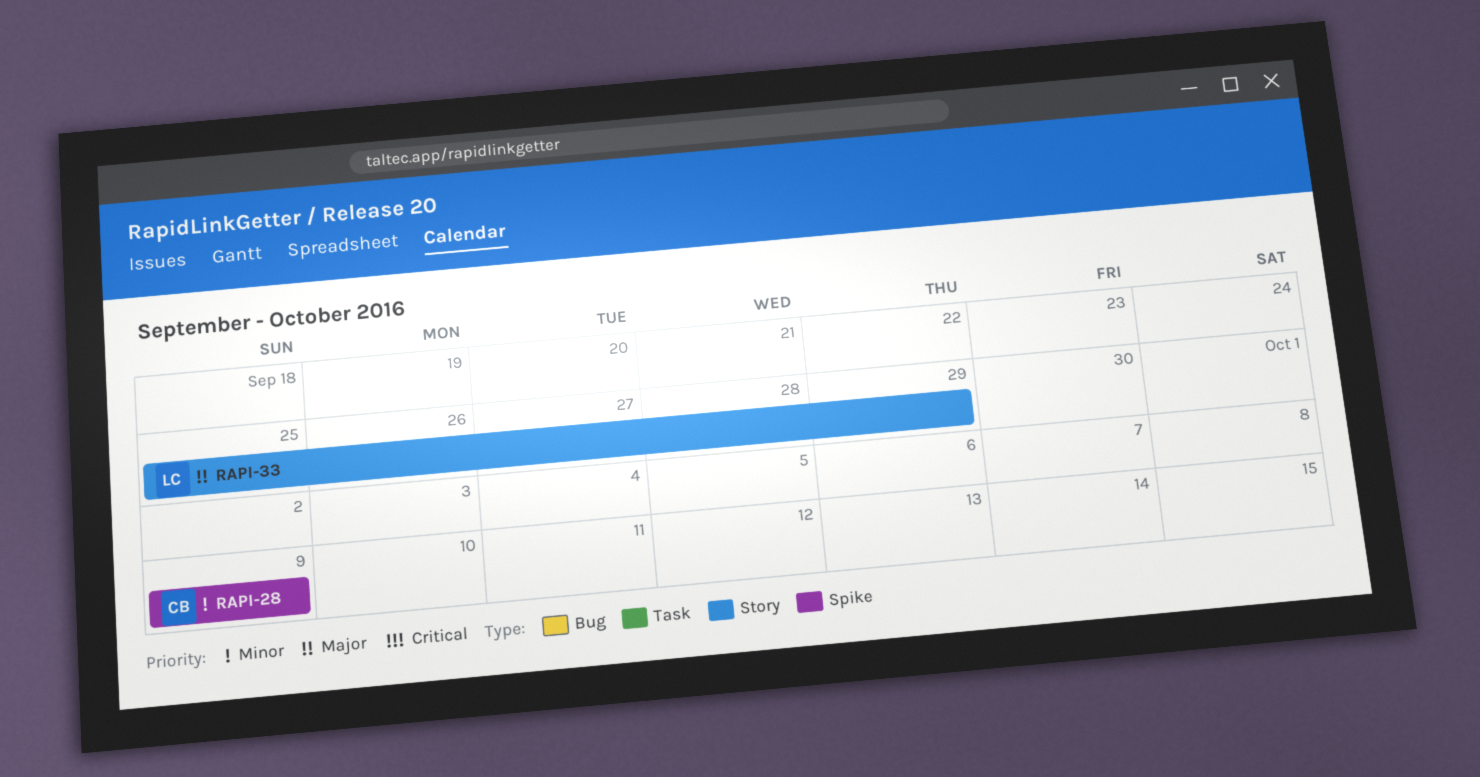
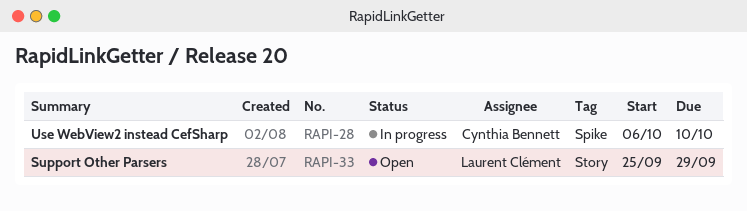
RAPI-28, start: Oct 9 -> Oct 6
RAPI-28, due: Oct 9 -> Oct 10

